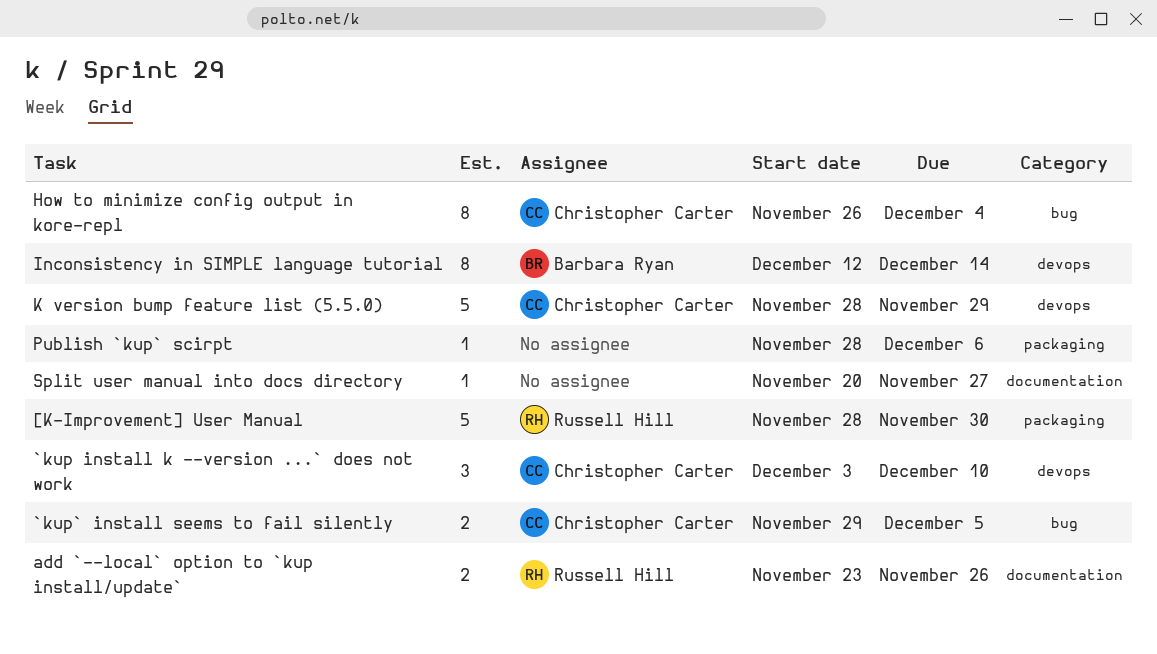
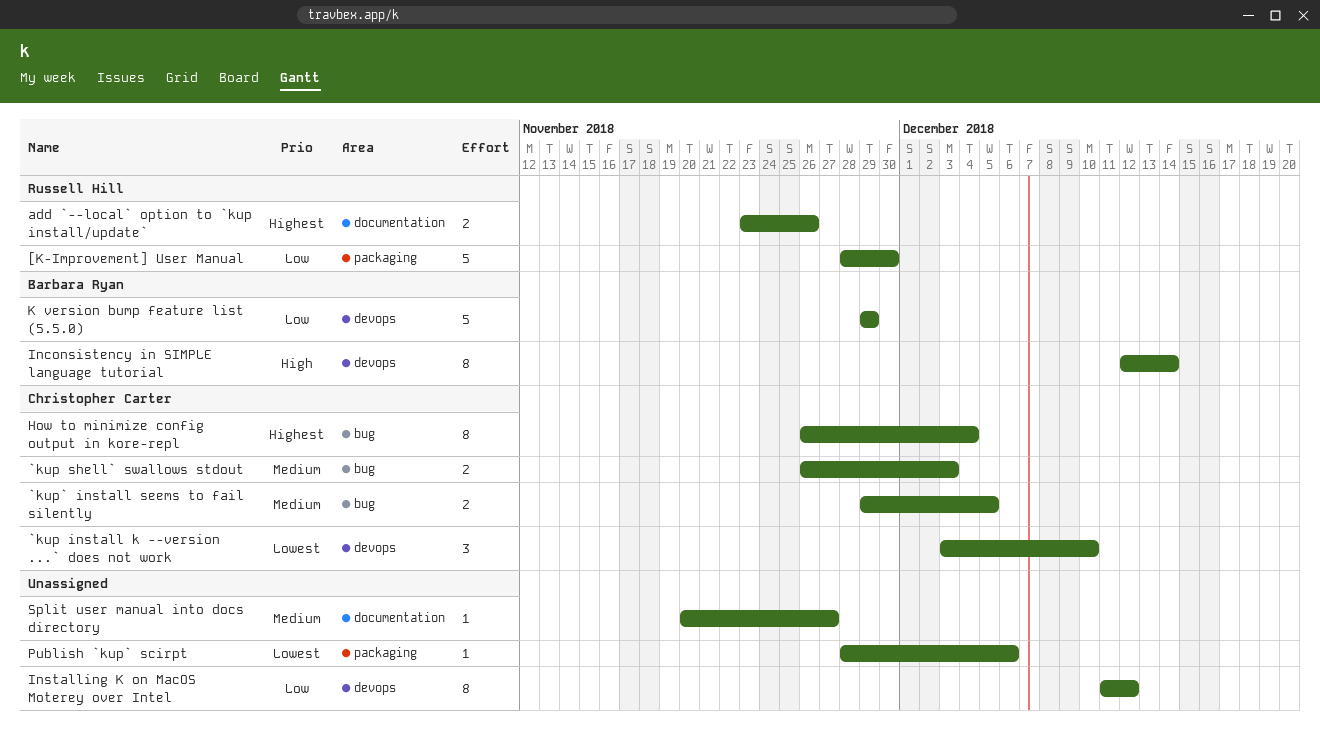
`kup shell` swallows stdout: none -> present
Installing K on MacOS Moterey over Intel: none -> present
K version bump feature list (5.5.0), owner: Christopher Carter -> Barbara Ryan
K version bump feature list (5.5.0), start: Nov 28 -> Nov 29

